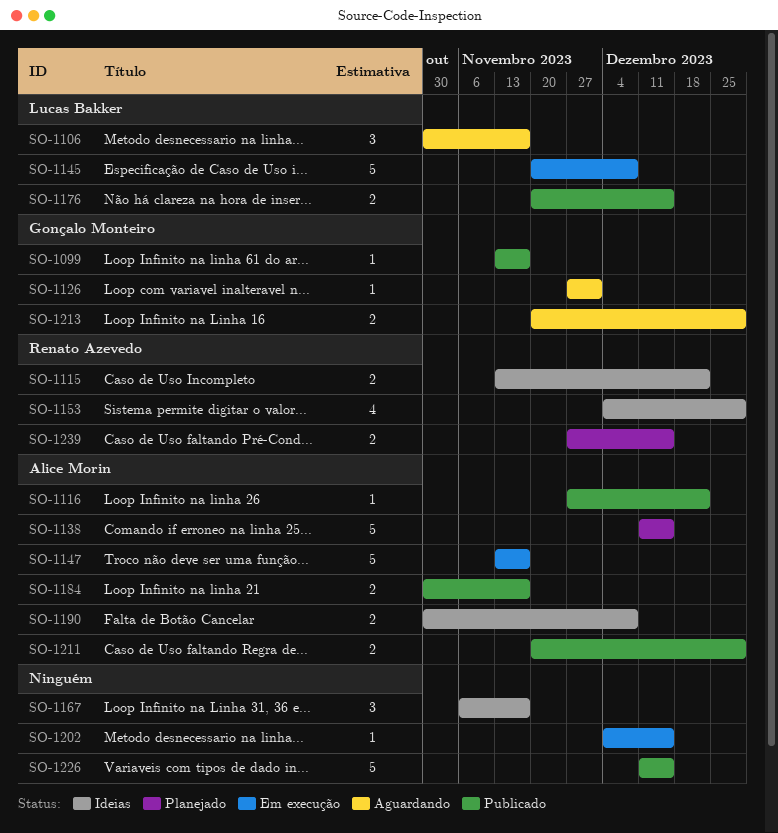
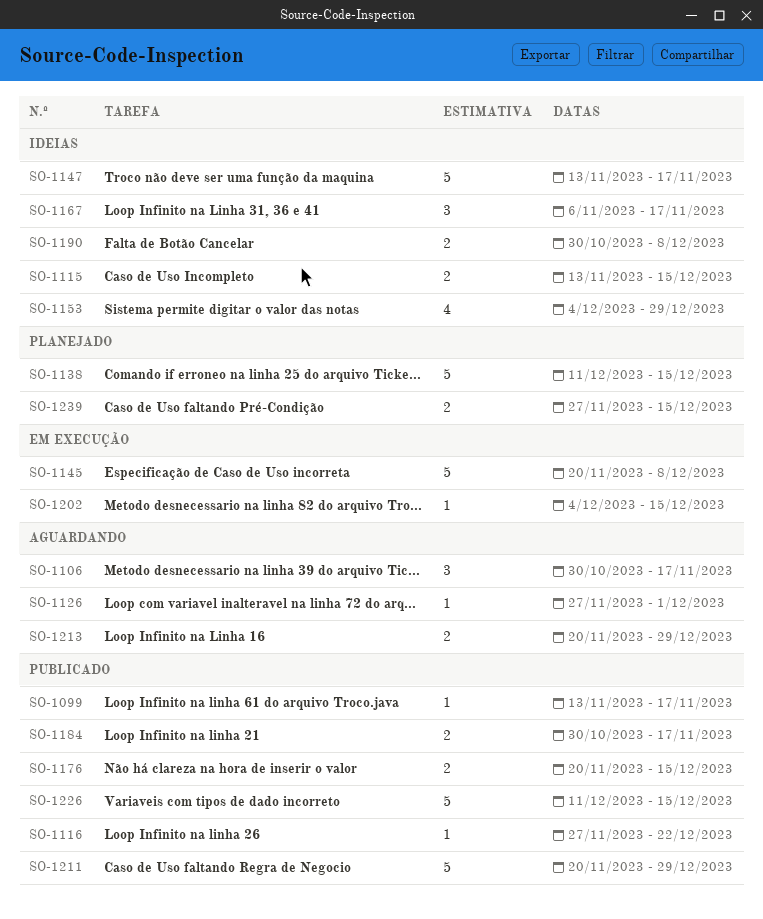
SO-1115, due: Dec 22 -> Dec 15
SO-1147, status: Em execução -> Ideias
SO-1211, estimate: 2 -> 5

